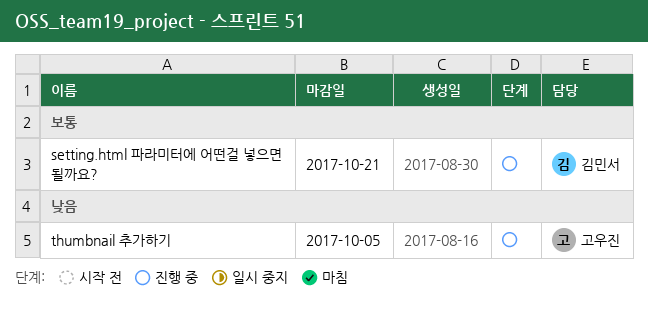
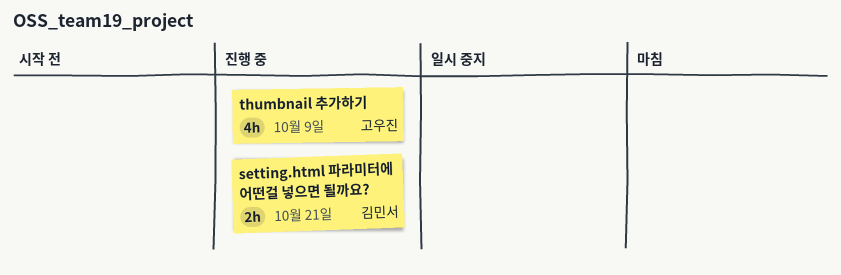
thumbnail 추가하기, due: Oct 5 -> Oct 9

